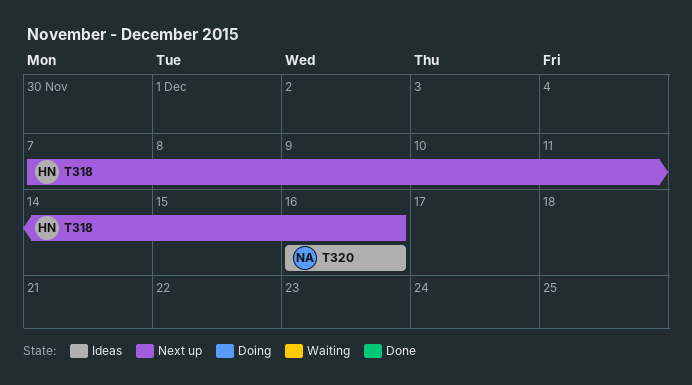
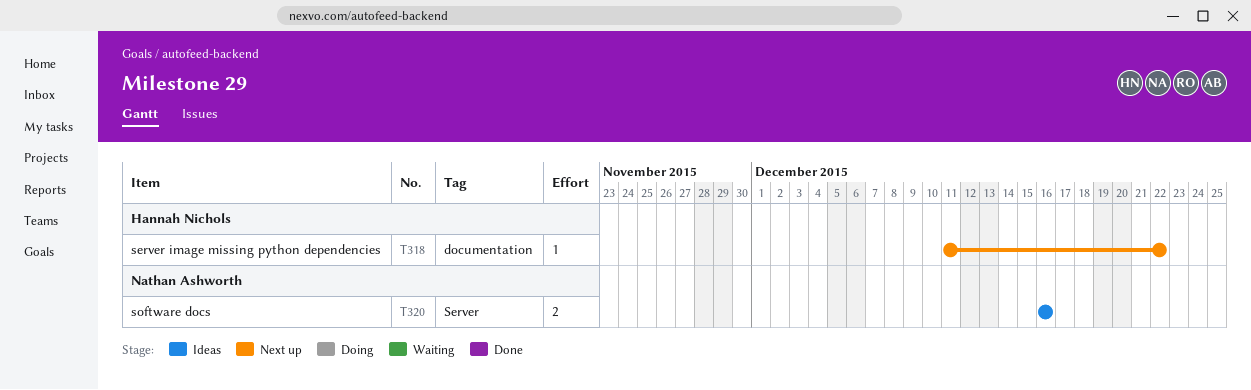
T318, start: Dec 7 -> Dec 11
T318, due: Dec 16 -> Dec 22

